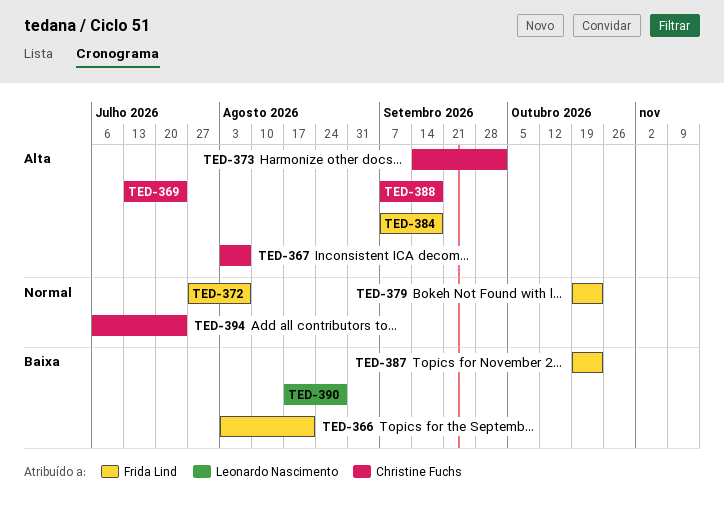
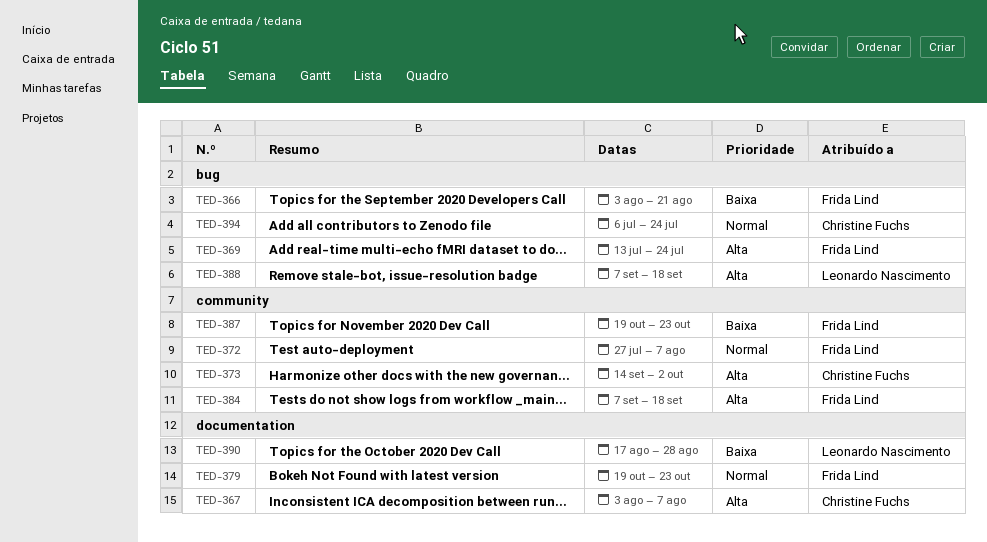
TED-369, owner: Christine Fuchs -> Frida Lind
TED-388, owner: Christine Fuchs -> Leonardo Nascimento

